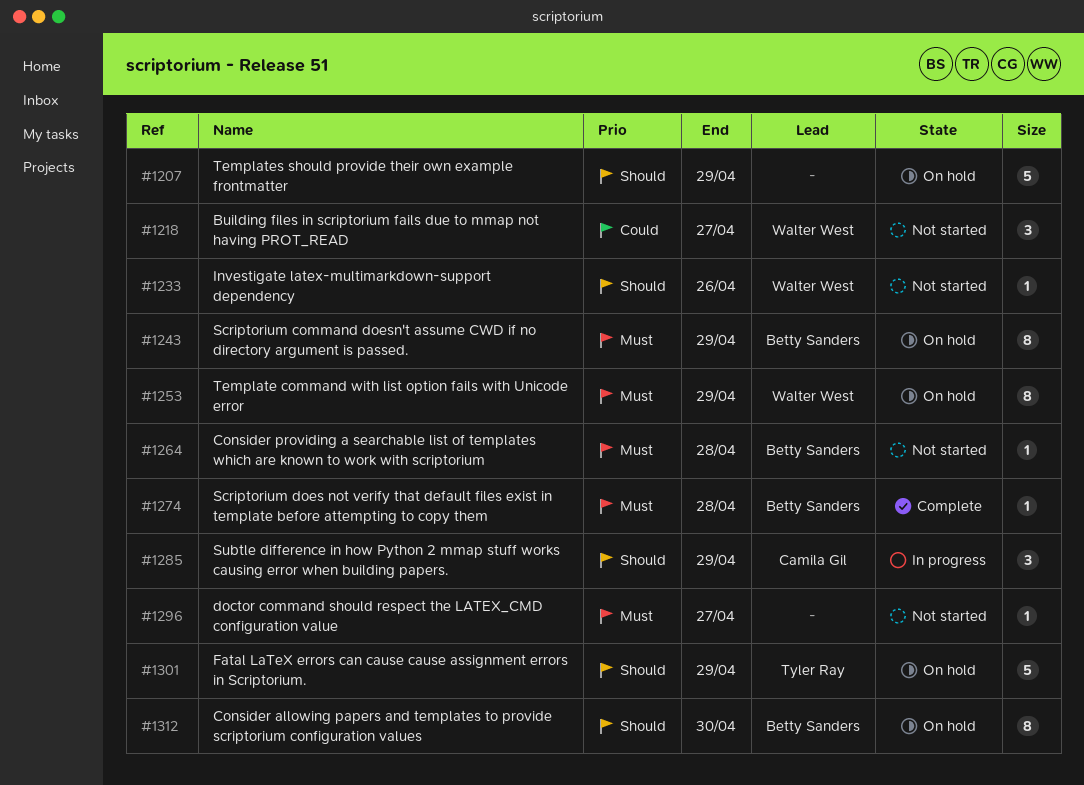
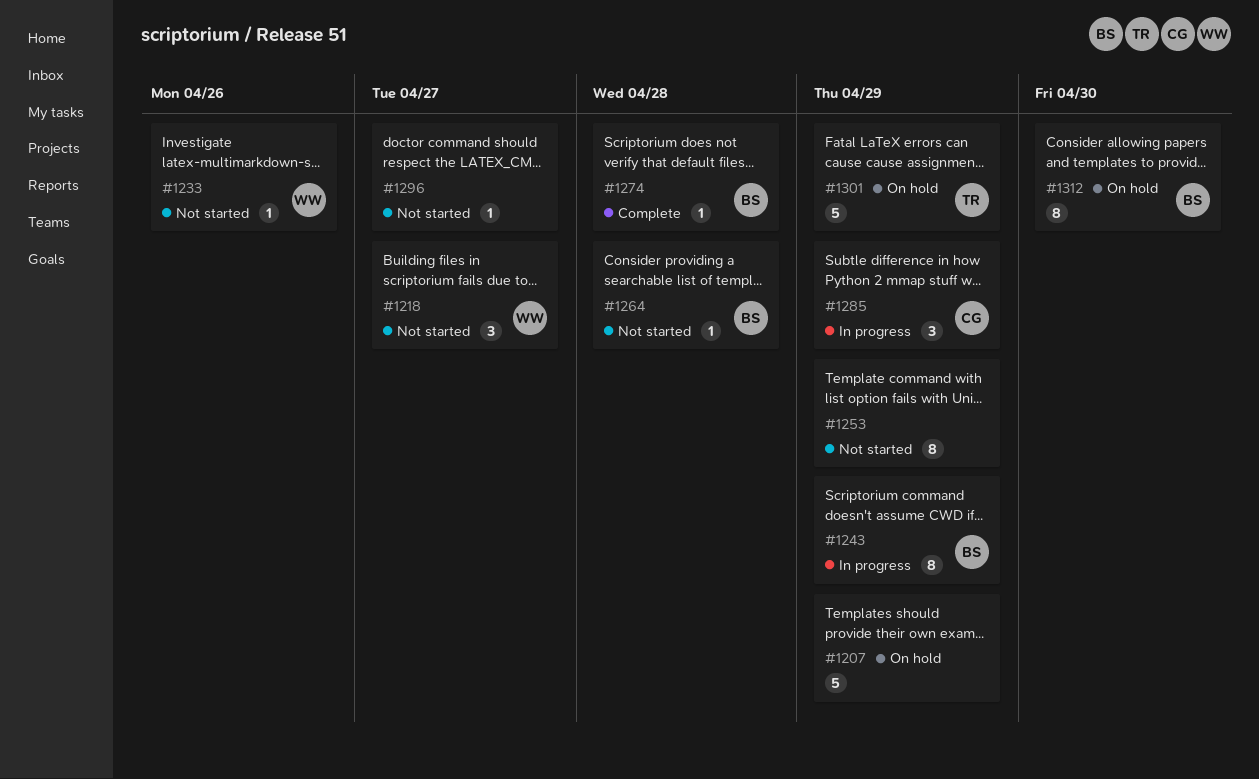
#1243, status: On hold -> In progress
#1253, status: On hold -> Not started
#1253, owner: Walter West -> none

